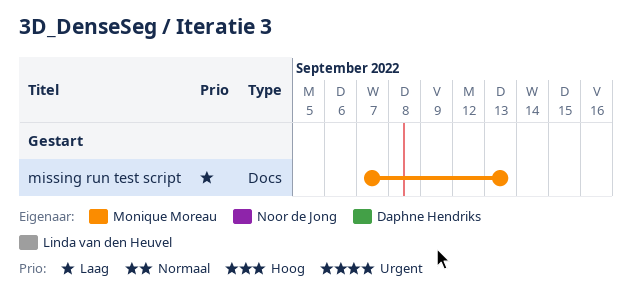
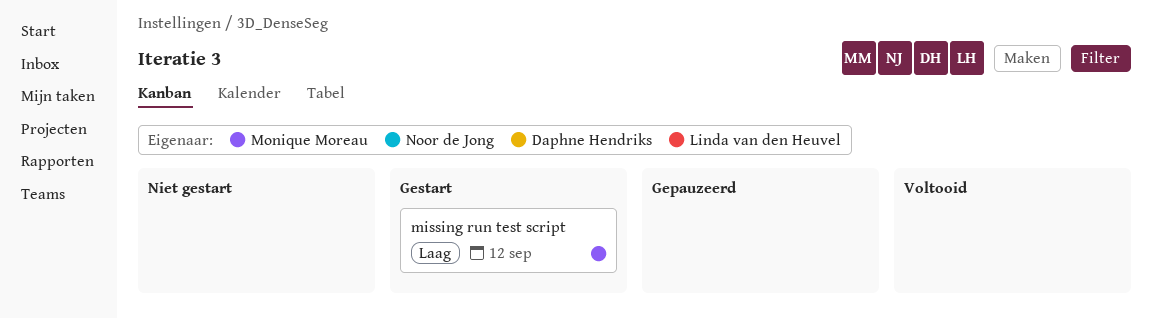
missing run test script, due: Sep 13 -> Sep 12

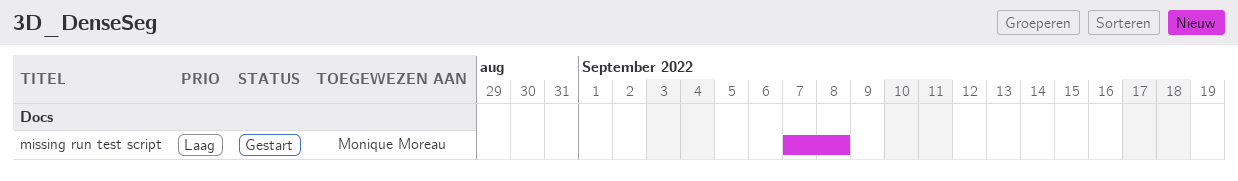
missing run test script, due: Sep 12 -> Sep 8

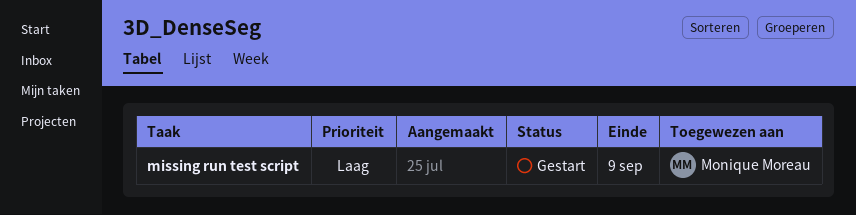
missing run test script, due: Sep 8 -> Sep 9

